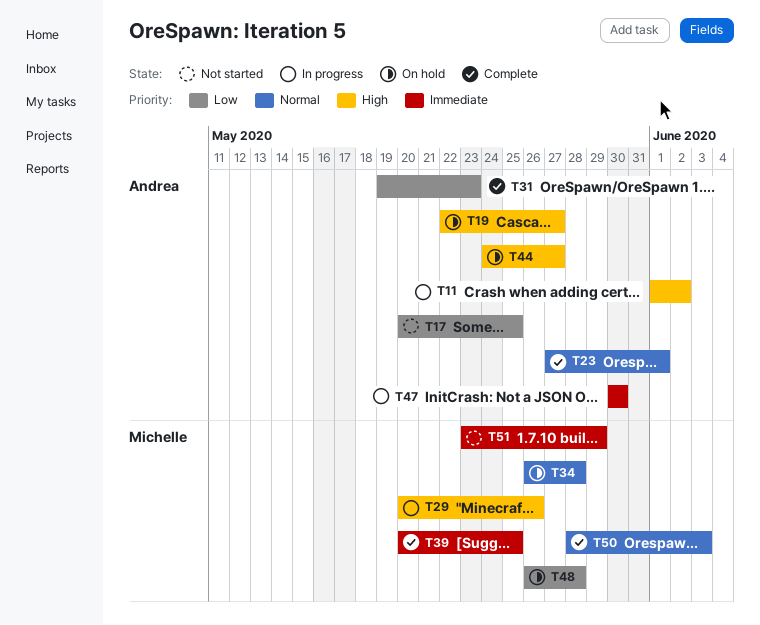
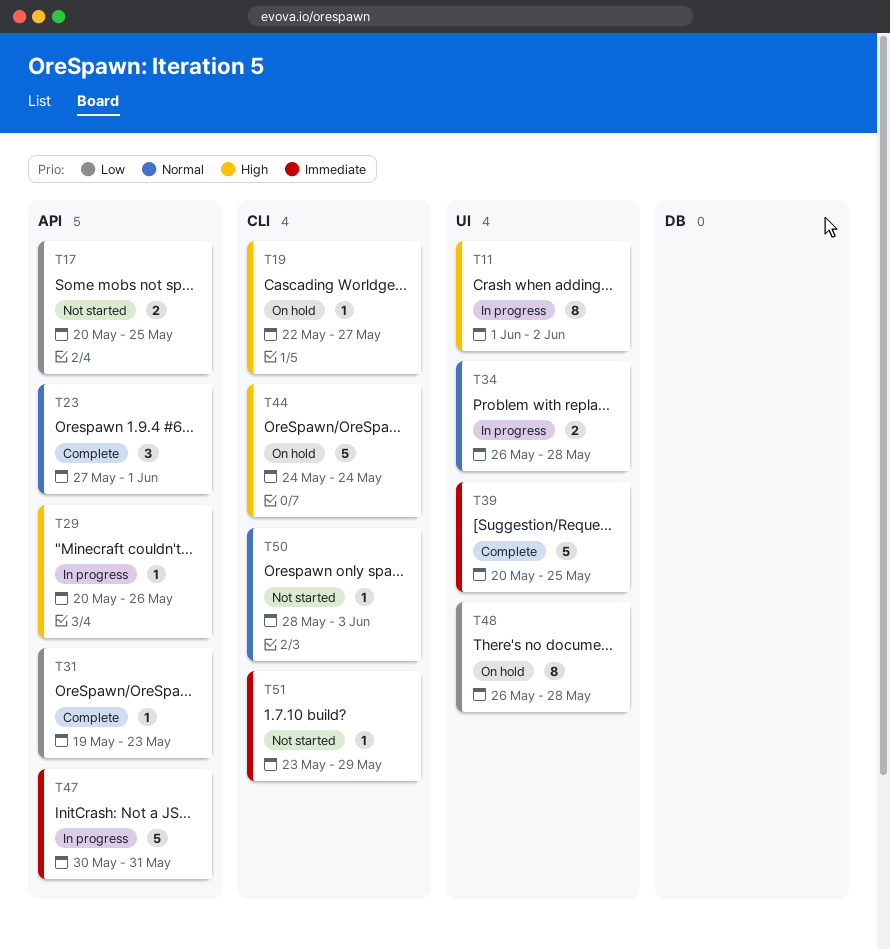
T34, status: On hold -> In progress
T44, due: May 27 -> May 24
T47, due: May 30 -> May 31
T50, status: Complete -> Not started

